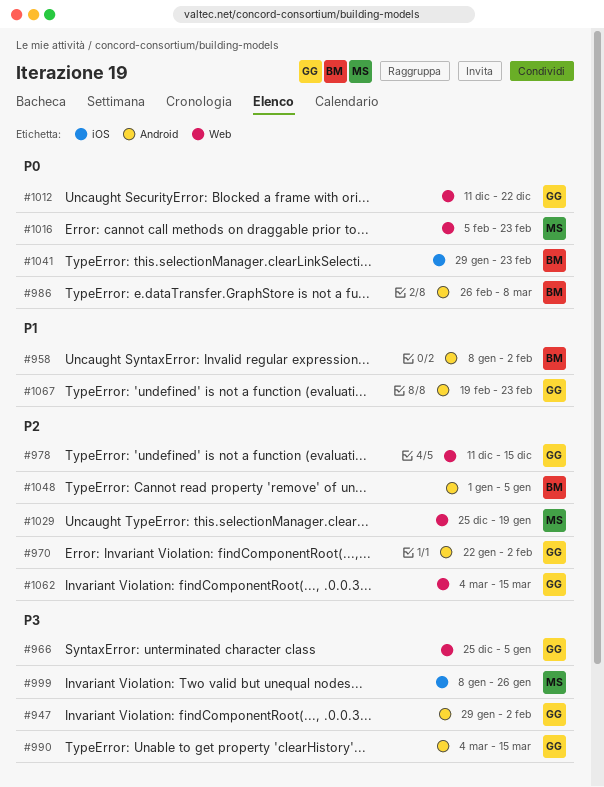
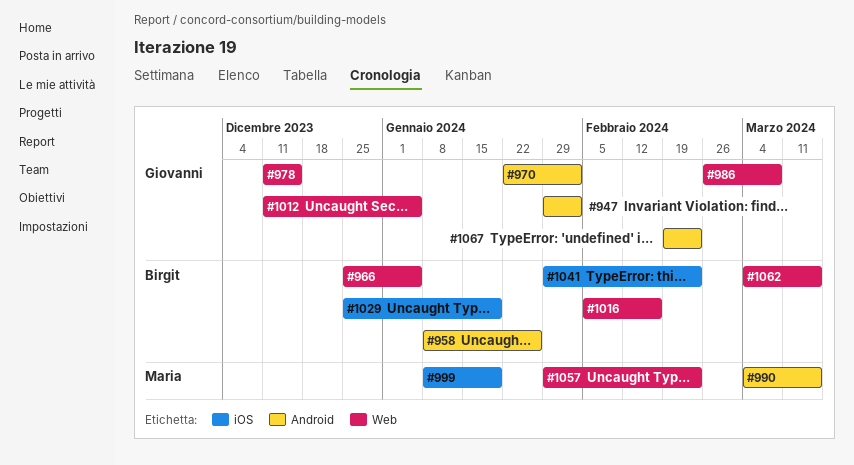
#958, due: Feb 2 -> Jan 26
#966, owner: Giovanni -> Birgit
#986, owner: Birgit -> Giovanni
#986, label: Android -> Web
#990, owner: Giovanni -> Maria
#999, due: Jan 26 -> Jan 19
#1012, due: Dec 22 -> Jan 5
#1016, owner: Maria -> Birgit
#1016, due: Feb 23 -> Feb 16
#1029, owner: Maria -> Birgit
#1029, label: Web -> iOS
#1048: present -> none
#1057: none -> present
#1062, owner: Giovanni -> Birgit

